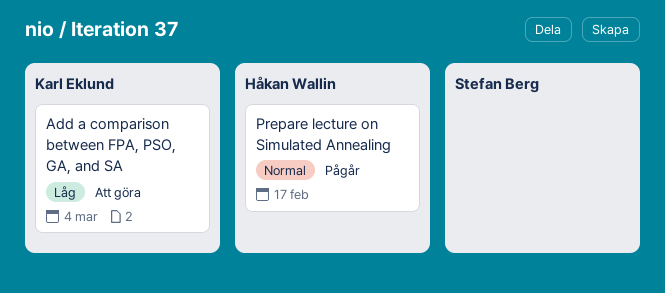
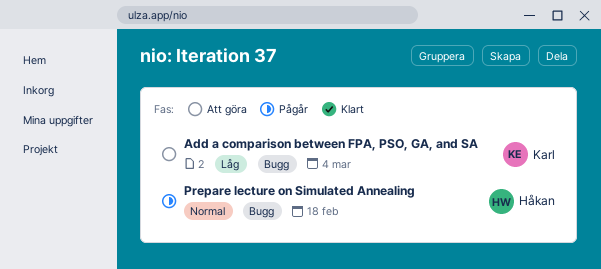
Prepare lecture on Simulated Annealing, due: Feb 17 -> Feb 18

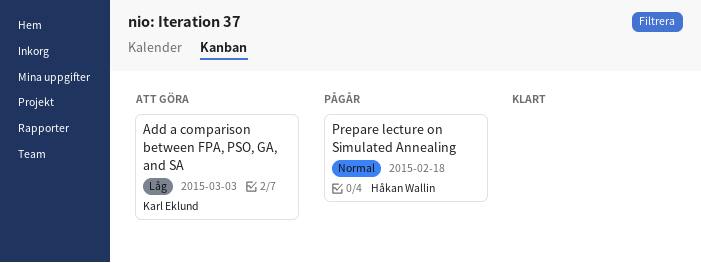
Add a comparison between FPA, PSO, GA, and SA, due: Mar 4 -> Mar 3

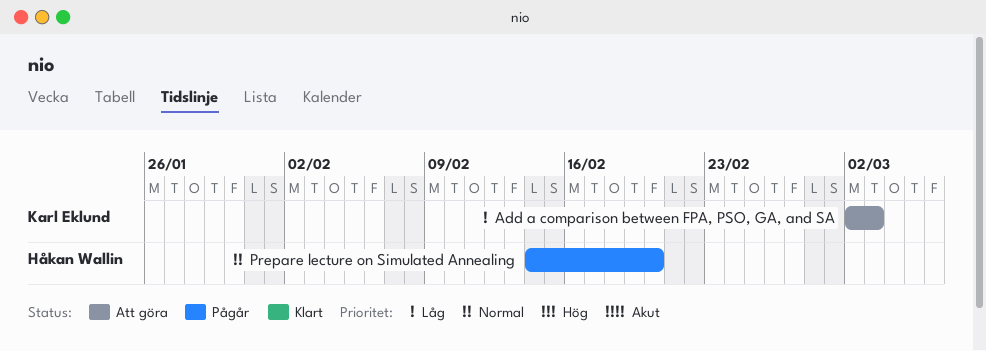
Prepare lecture on Simulated Annealing, due: Feb 18 -> Feb 20

